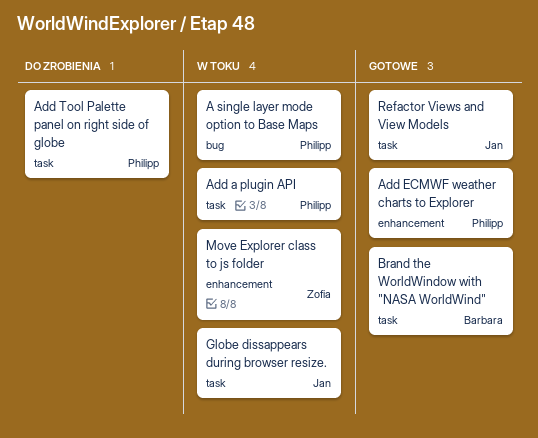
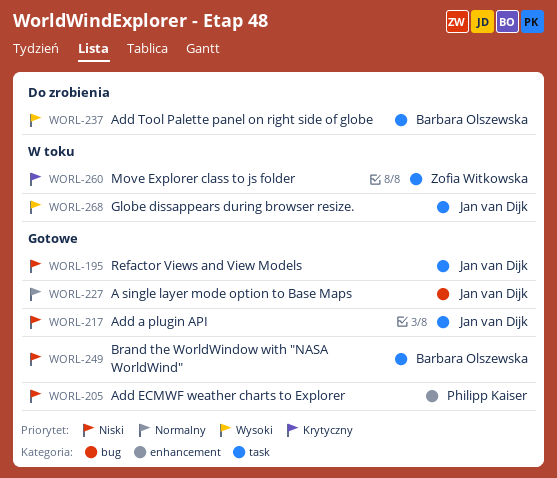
A single layer mode option to Base Maps, status: W toku -> Gotowe
A single layer mode option to Base Maps, owner: Philipp Kaiser -> Jan van Dijk
Add a plugin API, status: W toku -> Gotowe
Add a plugin API, owner: Philipp Kaiser -> Jan van Dijk
Add Tool Palette panel on right side of globe, owner: Philipp Kaiser -> Barbara Olszewska
Move Explorer class to js folder, label: enhancement -> task

